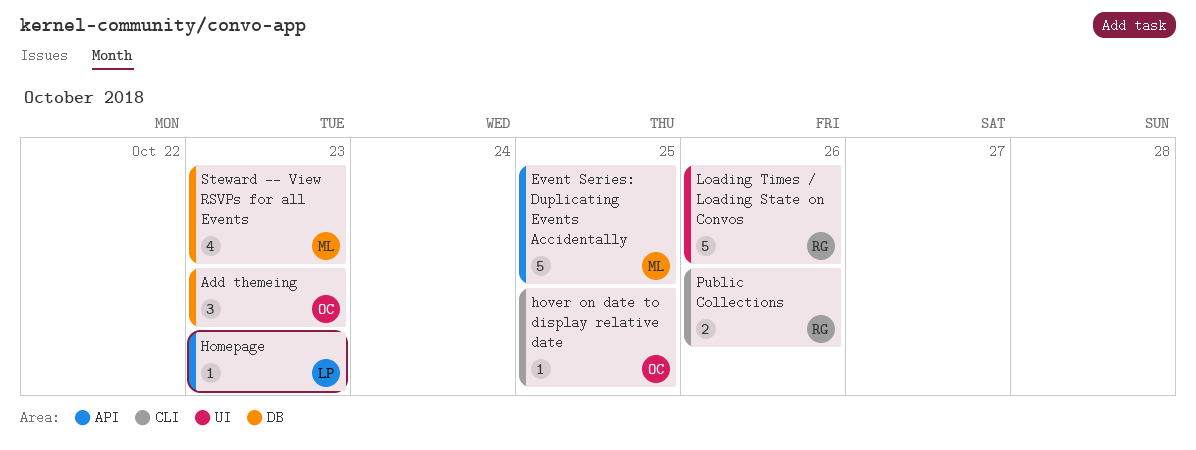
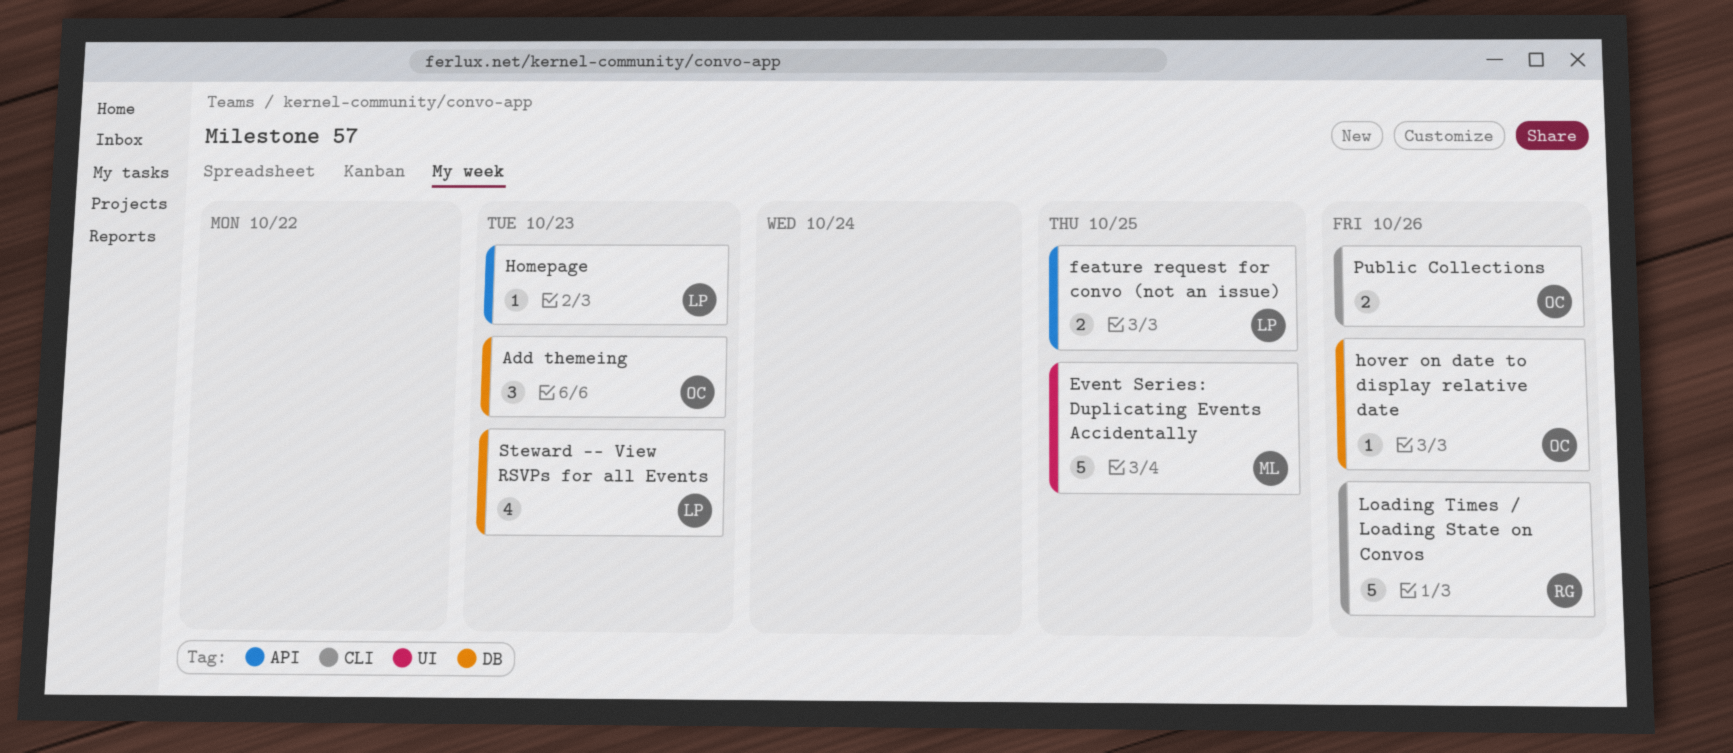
Event Series: Duplicating Events Accidentally, label: API -> UI
feature request for convo (not an issue): none -> present
hover on date to display relative date, label: CLI -> DB
hover on date to display relative date, due: Oct 25 -> Oct 26
Loading Times / Loading State on Convos, label: UI -> CLI
Public Collections, owner: RG -> OC
Steward -- View RSVPs for all Events, owner: ML -> LP

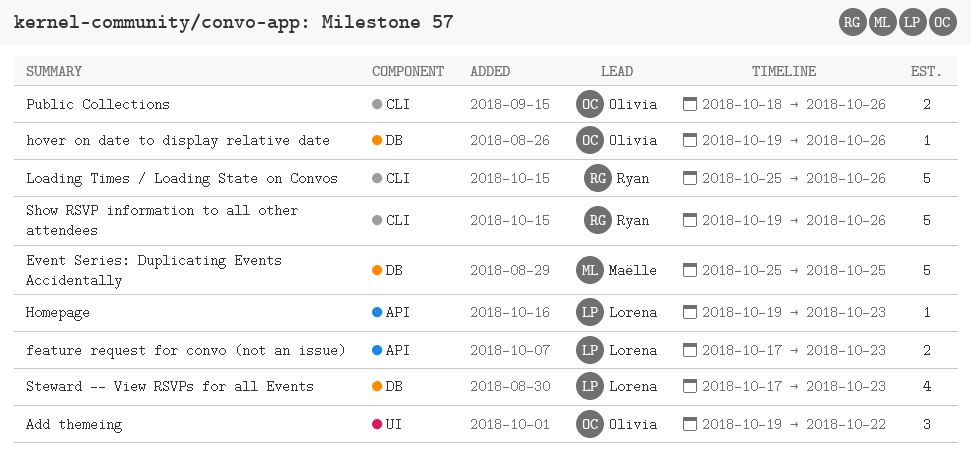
Add themeing, label: DB -> UI
Add themeing, due: Oct 23 -> Oct 22
Event Series: Duplicating Events Accidentally, label: UI -> DB
feature request for convo (not an issue), due: Oct 25 -> Oct 23
Show RSVP information to all other attendees: none -> present

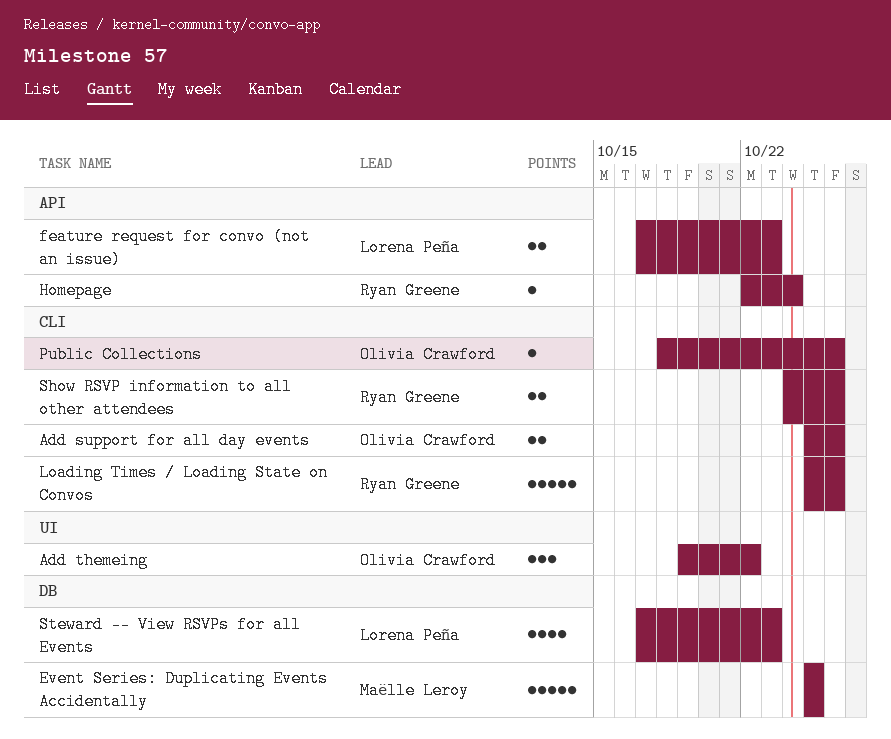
Add support for all day events: none -> present
Homepage, owner: Lorena Peña -> Ryan Greene
Homepage, start: Oct 19 -> Oct 22
Homepage, due: Oct 23 -> Oct 24
hover on date to display relative date: present -> none
Public Collections, estimate: 2 -> 1
Show RSVP information to all other attendees, estimate: 5 -> 2
Show RSVP information to all other attendees, start: Oct 19 -> Oct 24

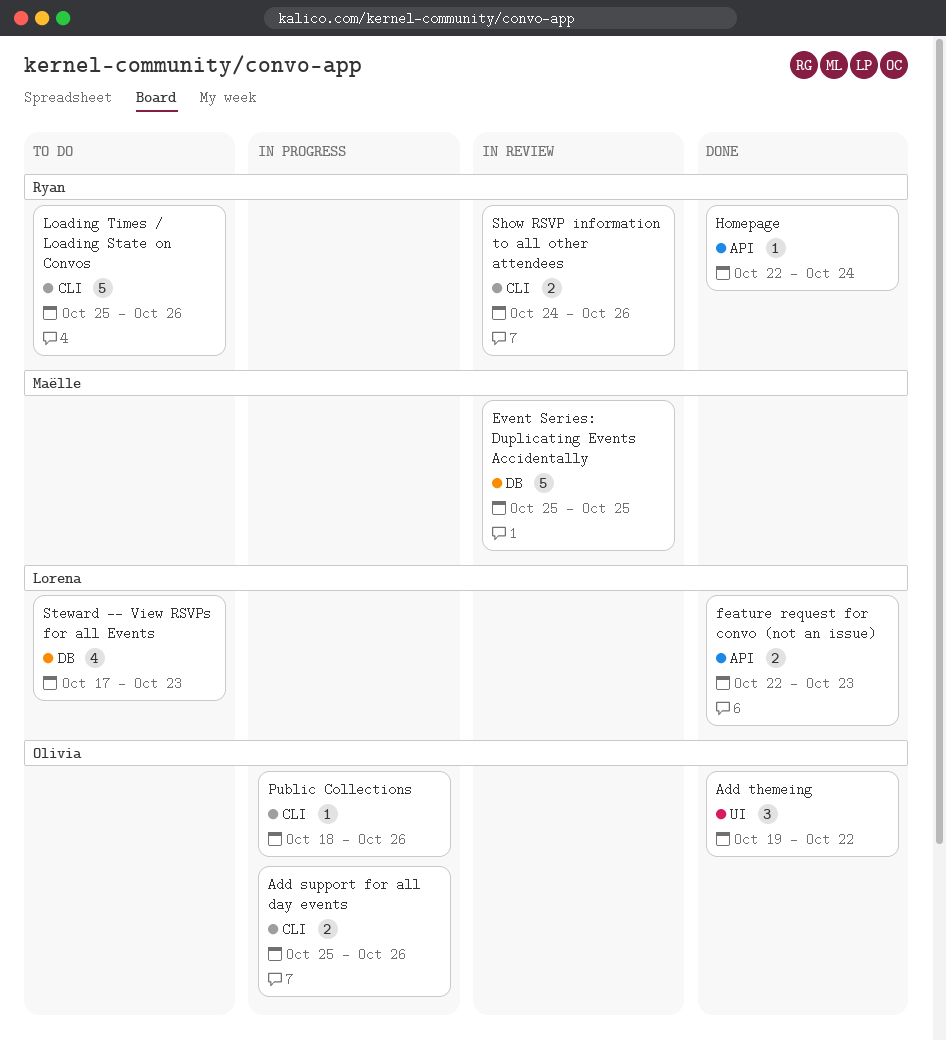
feature request for convo (not an issue), start: Oct 17 -> Oct 22

